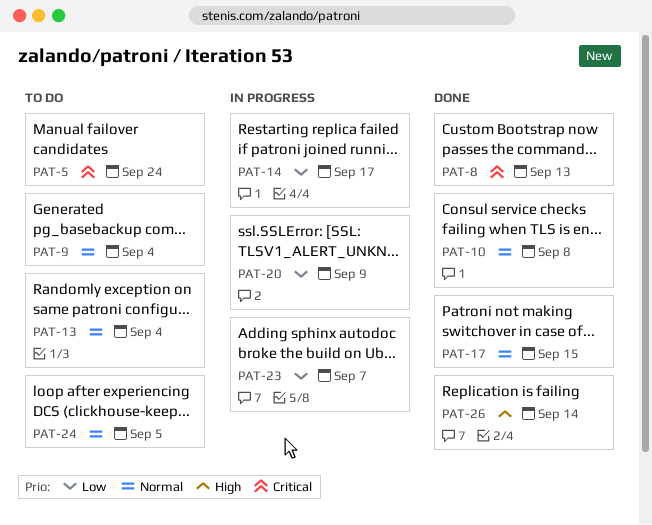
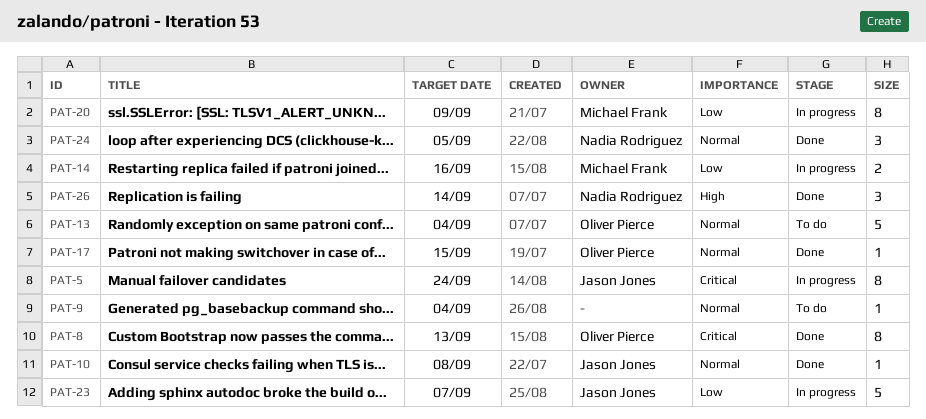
PAT-5, status: To do -> In progress
PAT-14, due: Sep 17 -> Sep 16
PAT-24, status: To do -> Done

